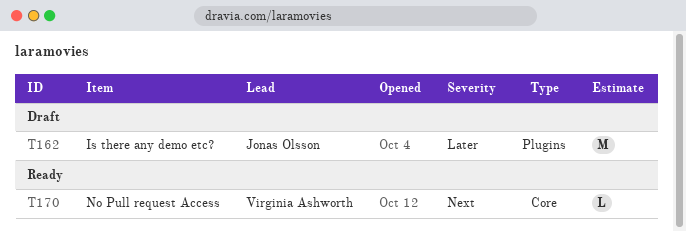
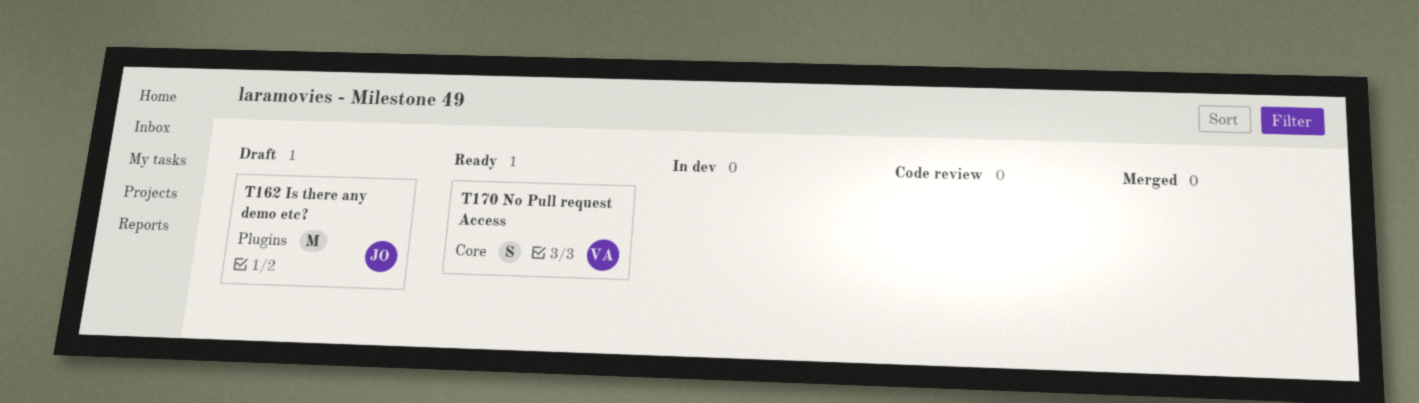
T170, estimate: L -> S

